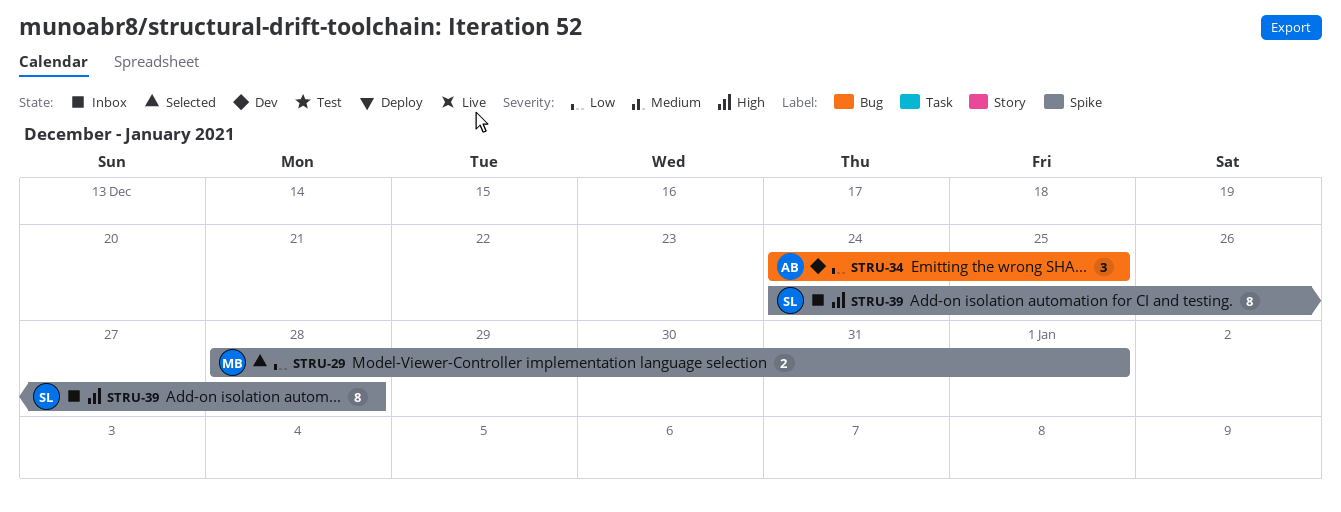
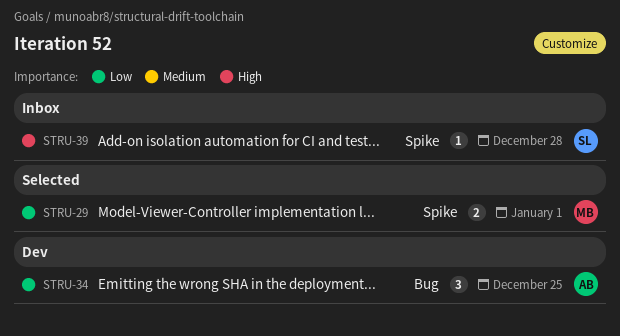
STRU-39, estimate: 8 -> 1

